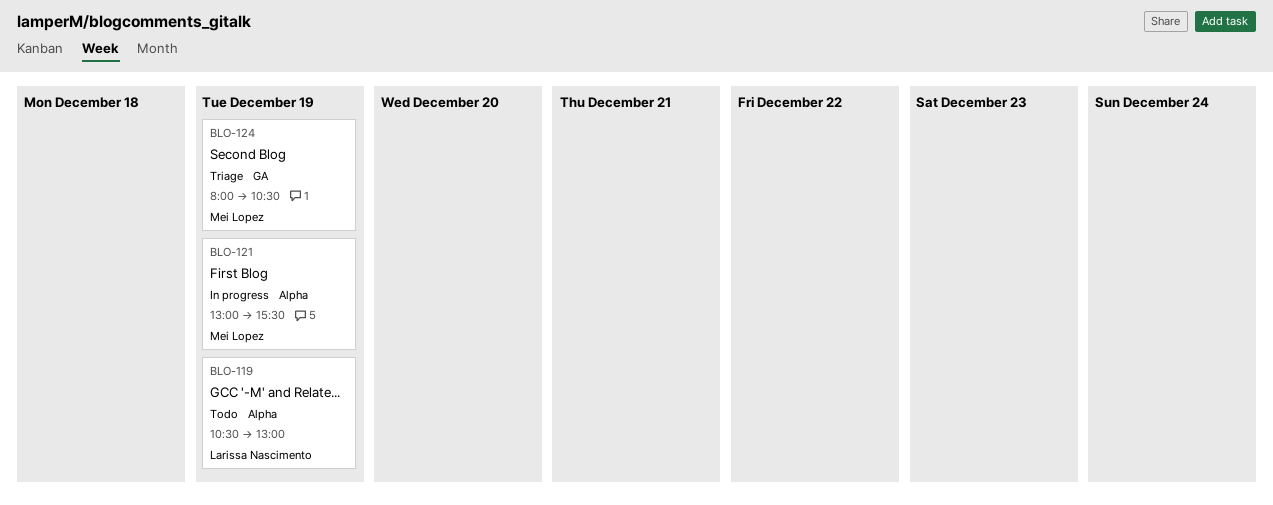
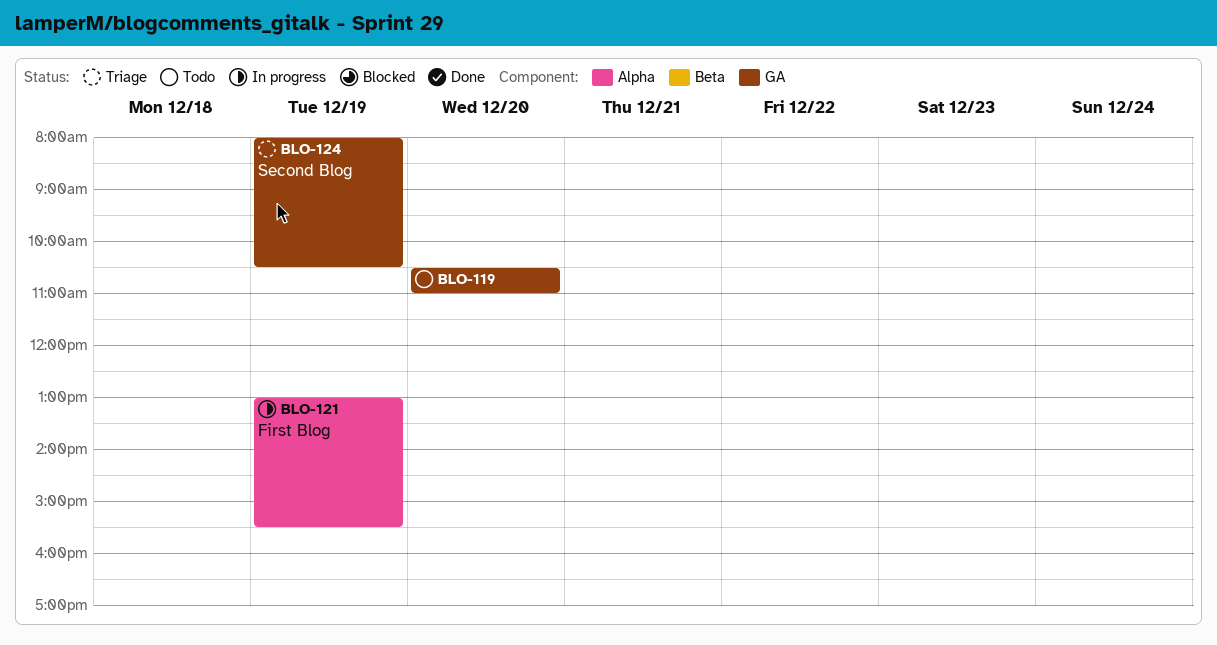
BLO-119, label: Alpha -> GA
BLO-119, day: Dec 19 -> Dec 20
BLO-119, ends: 13:00 -> 11:00

